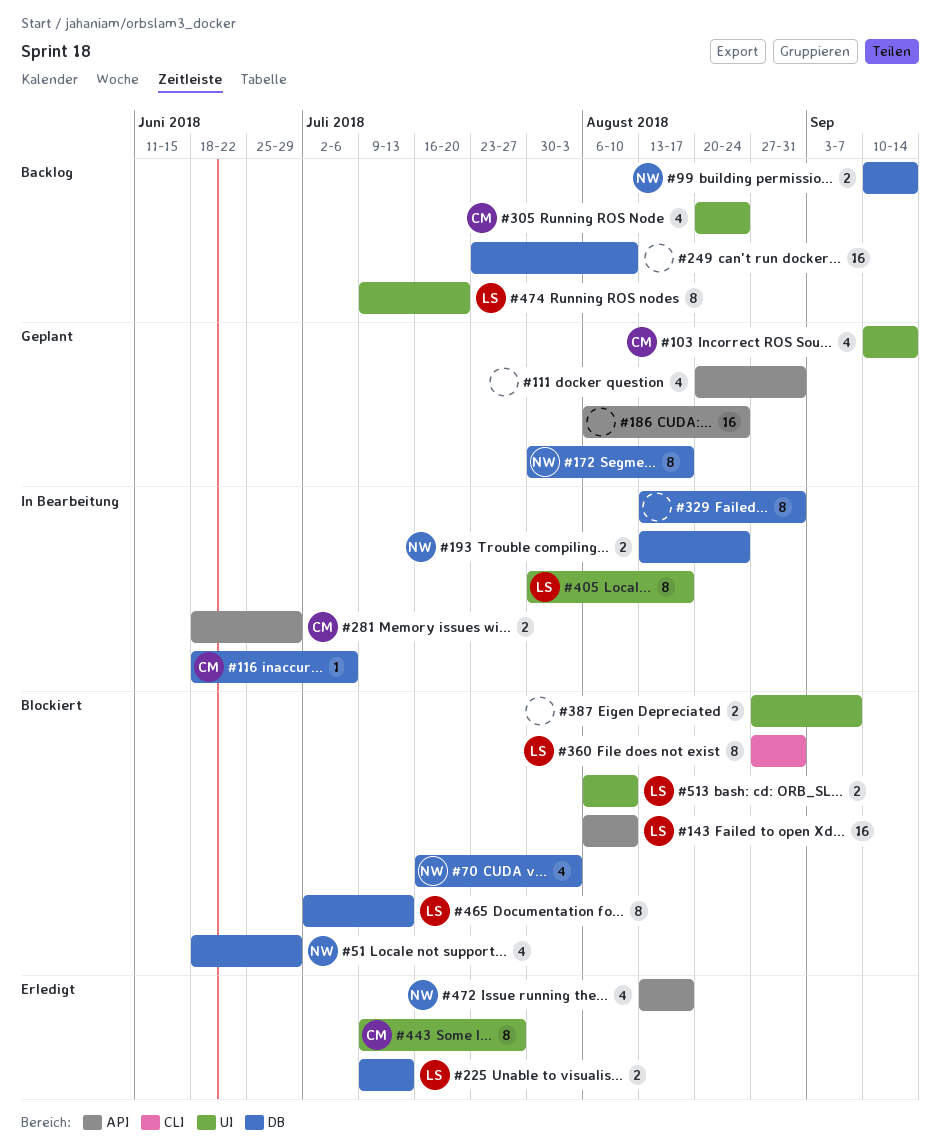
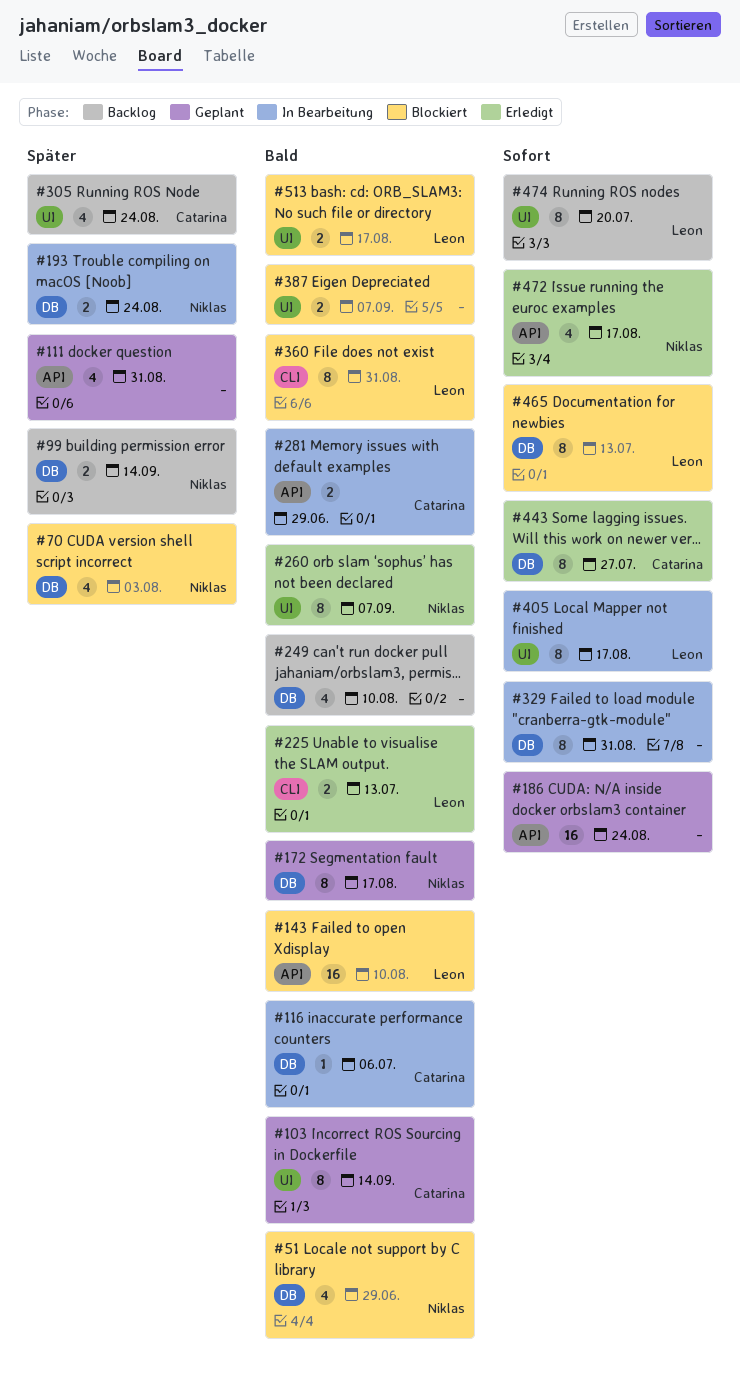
#103, estimate: 4 -> 8
#225, label: DB -> CLI
#249, estimate: 16 -> 4
#260: none -> present
#443, label: UI -> DB
#513, due: Aug 10 -> Aug 17

